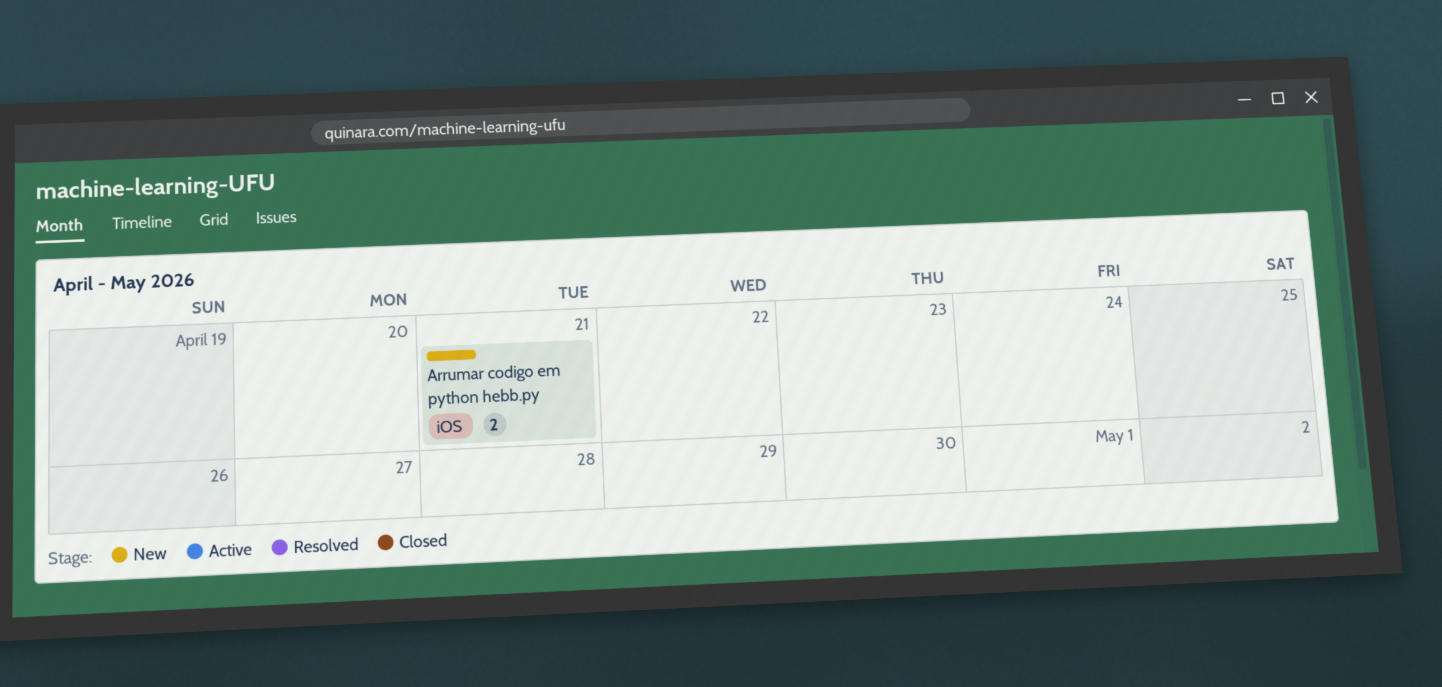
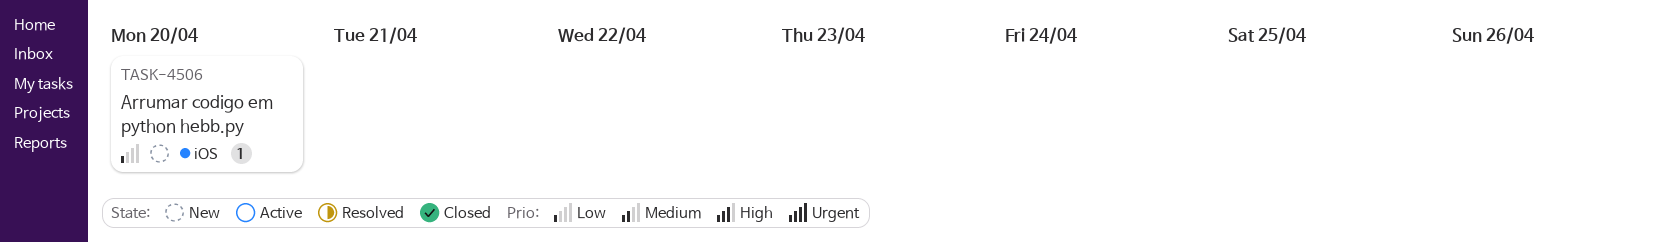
Arrumar codigo em python hebb.py, estimate: 2 -> 1
Arrumar codigo em python hebb.py, due: Apr 21 -> Apr 20

